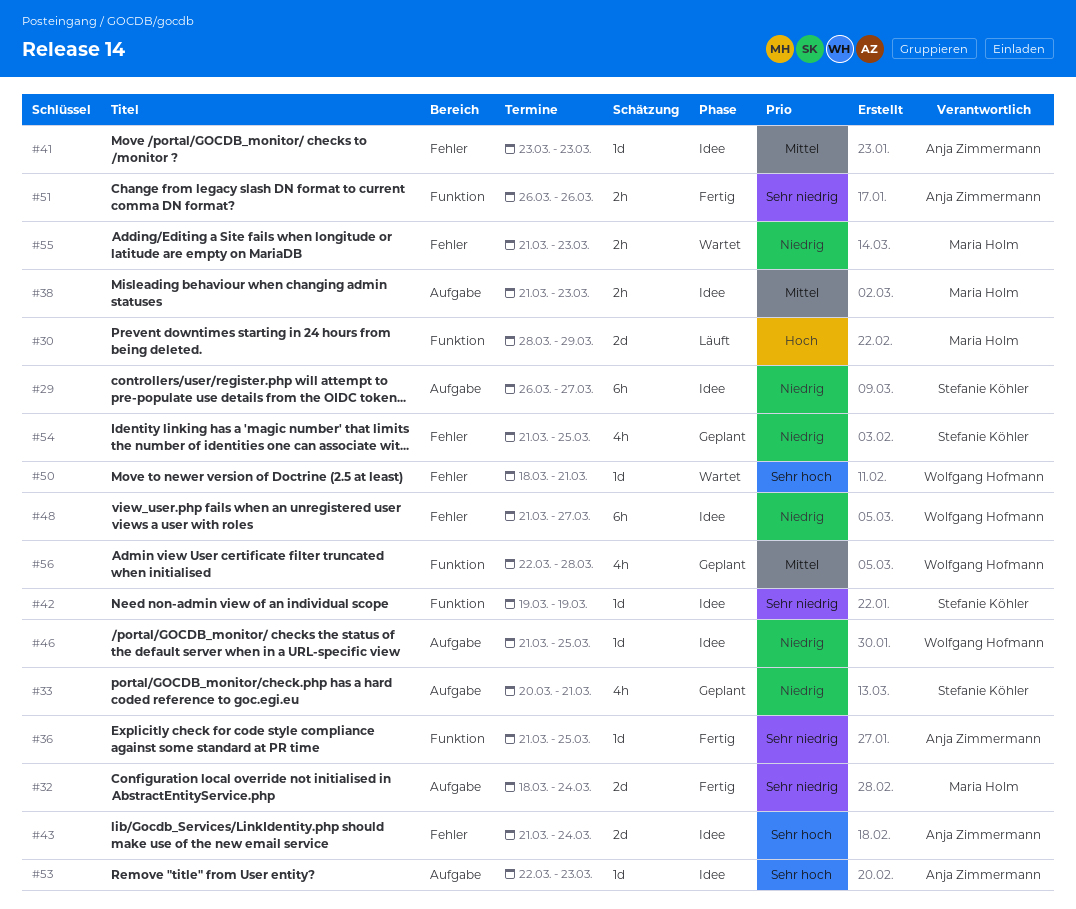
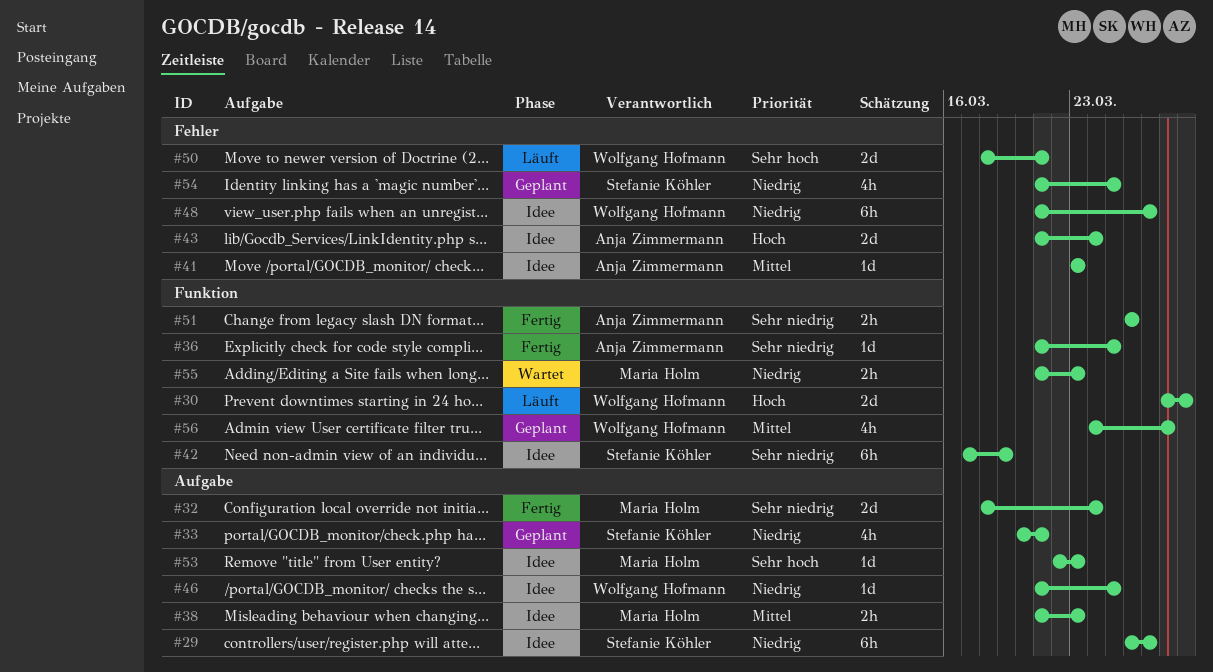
#30, owner: Maria Holm -> Wolfgang Hofmann
#42, estimate: 1d -> 6h
#42, start: Mar 19 -> Mar 17
#43, priority: Sehr hoch -> Hoch
#50, status: Wartet -> Läuft
#50, estimate: 1d -> 2d
#53, owner: Anja Zimmermann -> Maria Holm
#55, label: Fehler -> Funktion
#56, start: Mar 22 -> Mar 24

